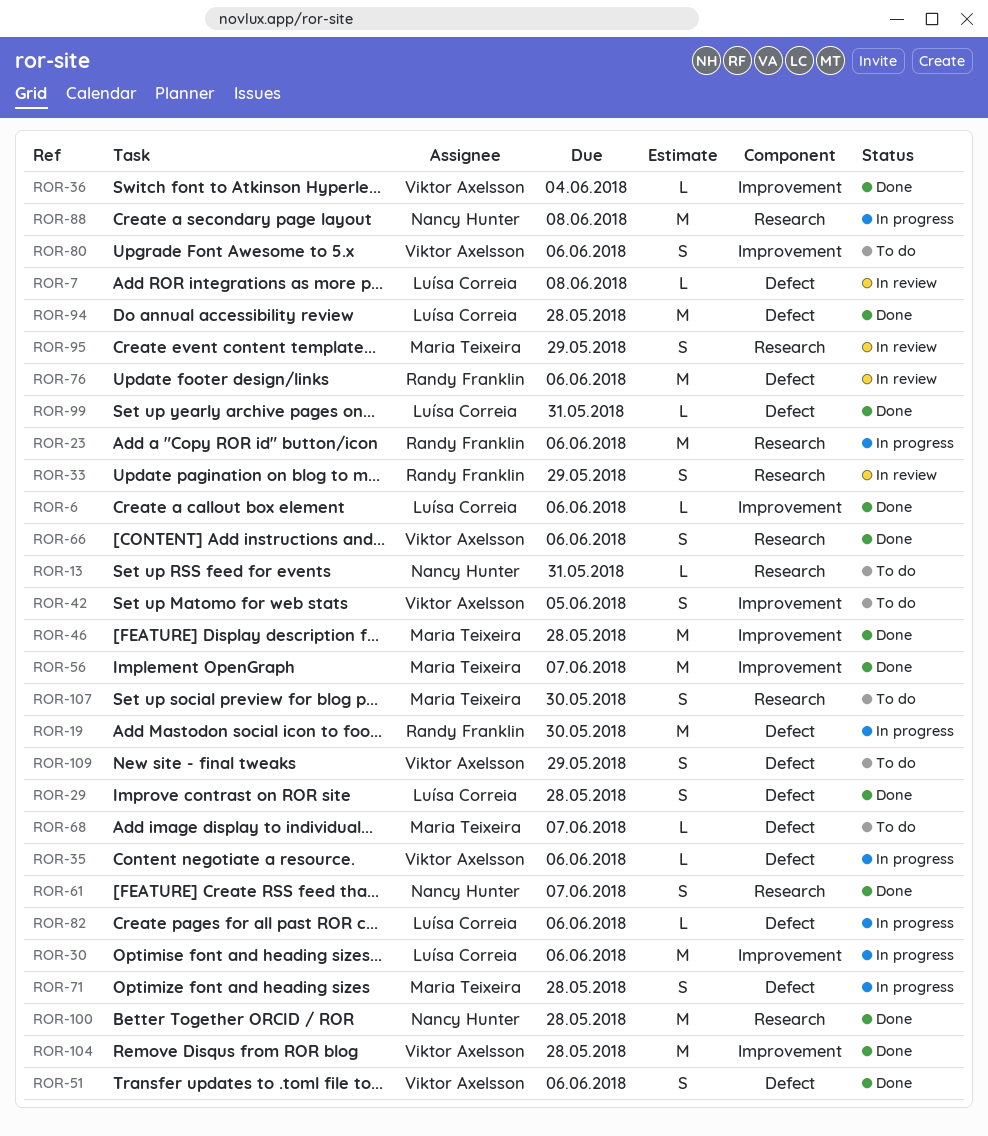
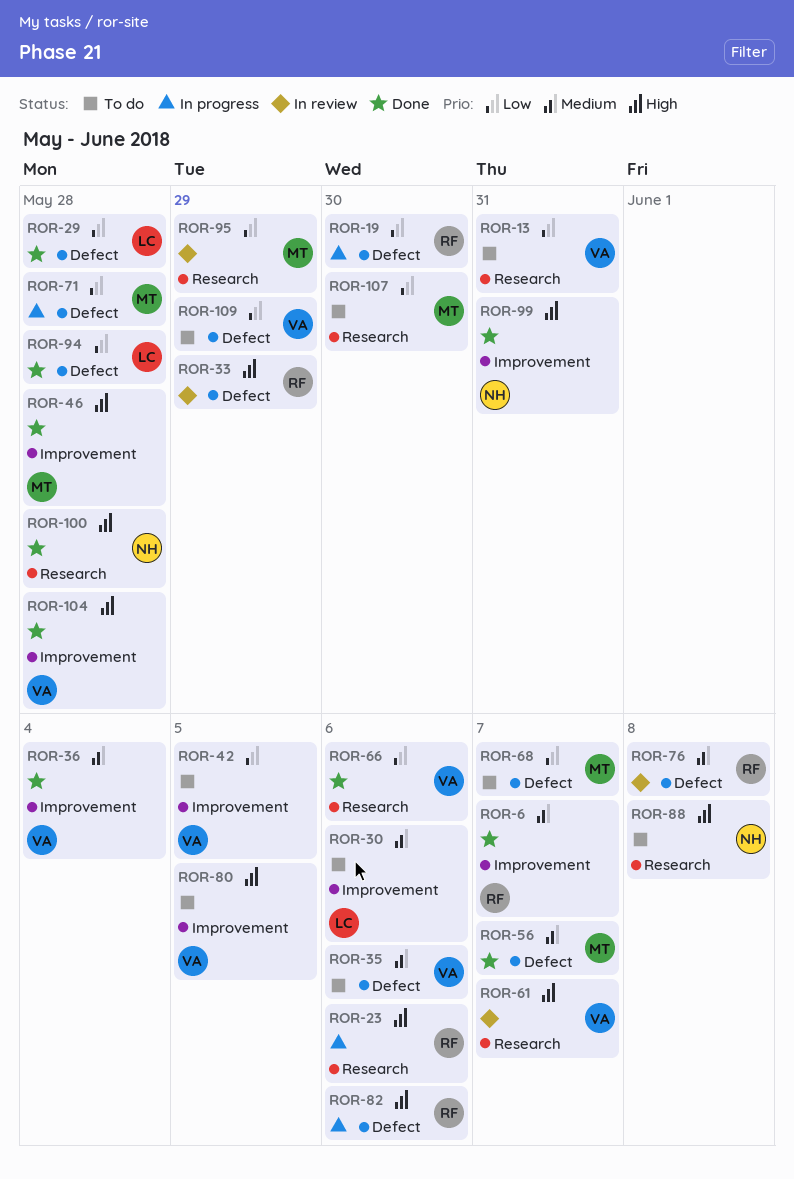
ROR-6, owner: Luísa Correia -> Randy Franklin
ROR-6, due: Jun 6 -> Jun 7
ROR-7: present -> none
ROR-13, owner: Nancy Hunter -> Viktor Axelsson
ROR-30, status: In progress -> To do
ROR-33, label: Research -> Defect
ROR-35, status: In progress -> To do
ROR-51: present -> none
ROR-56, label: Improvement -> Defect
ROR-61, status: Done -> In review
ROR-61, owner: Nancy Hunter -> Viktor Axelsson
ROR-76, due: Jun 6 -> Jun 8
ROR-80, due: Jun 6 -> Jun 5
ROR-82, owner: Luísa Correia -> Randy Franklin
ROR-88, status: In progress -> To do
ROR-99, owner: Luísa Correia -> Nancy Hunter
ROR-99, label: Defect -> Improvement

